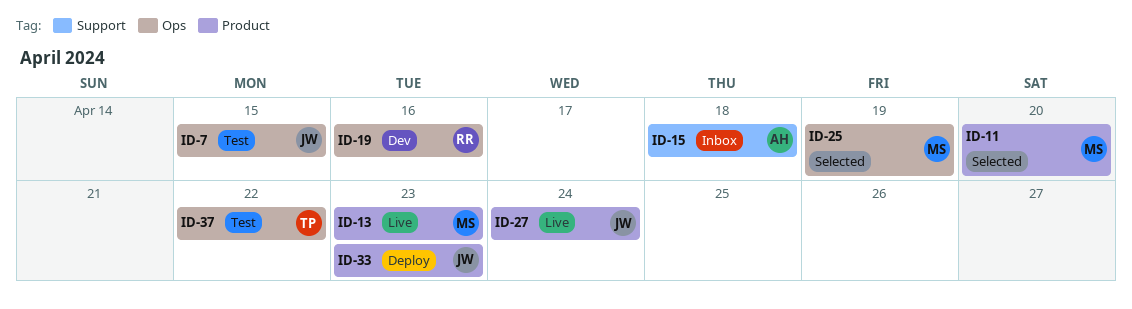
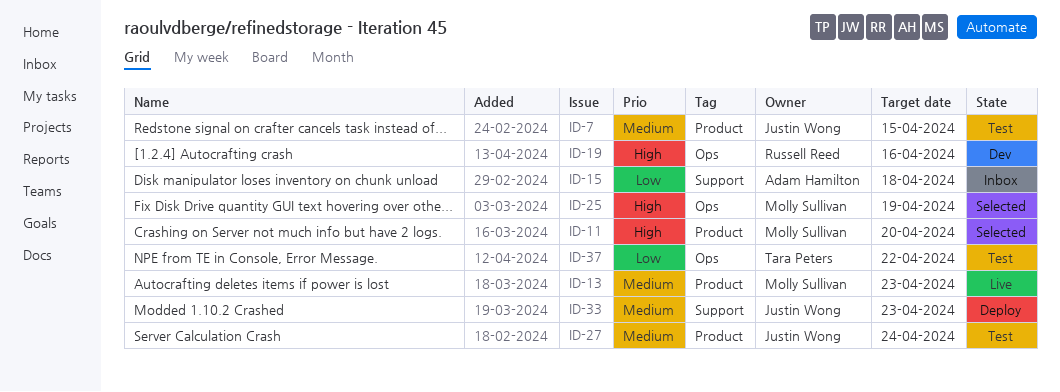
ID-7, label: Ops -> Product
ID-27, status: Live -> Test
ID-33, label: Product -> Support

